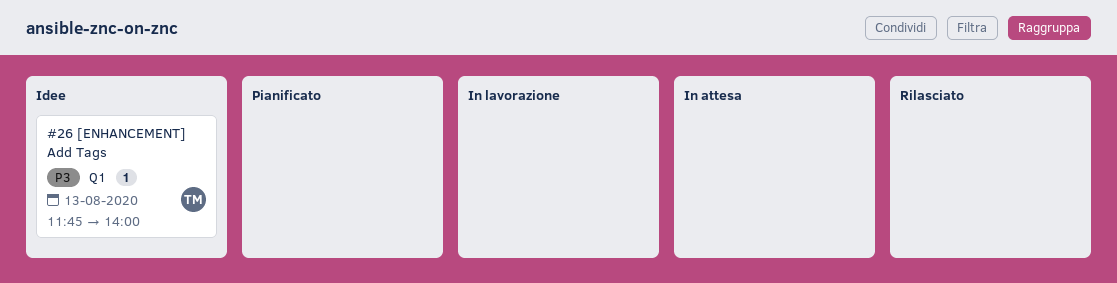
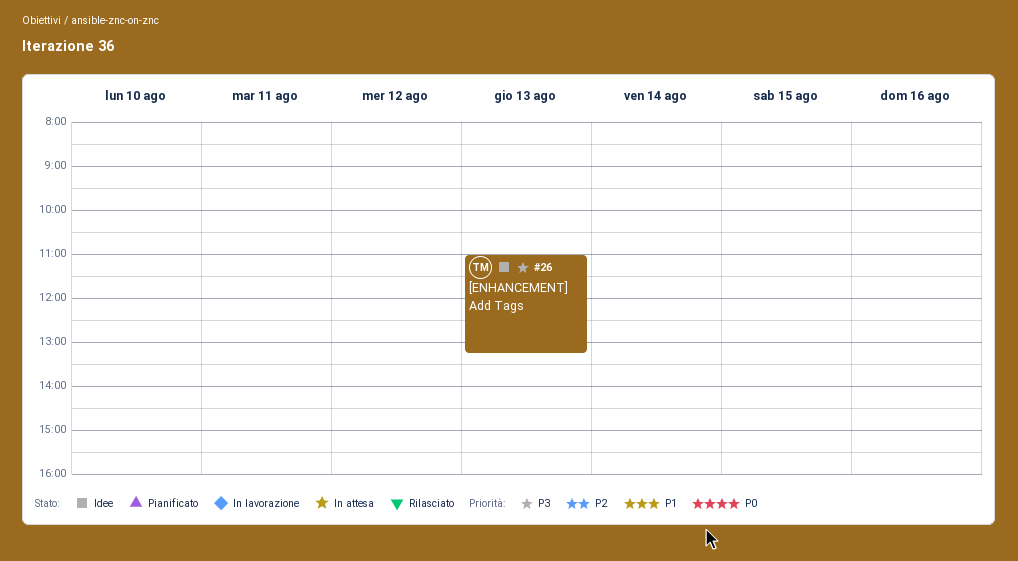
#26, begins: 11:45 -> 11:00
#26, ends: 14:00 -> 13:15

